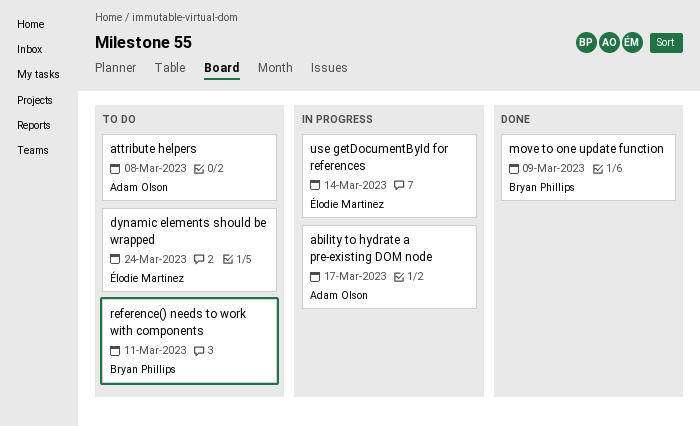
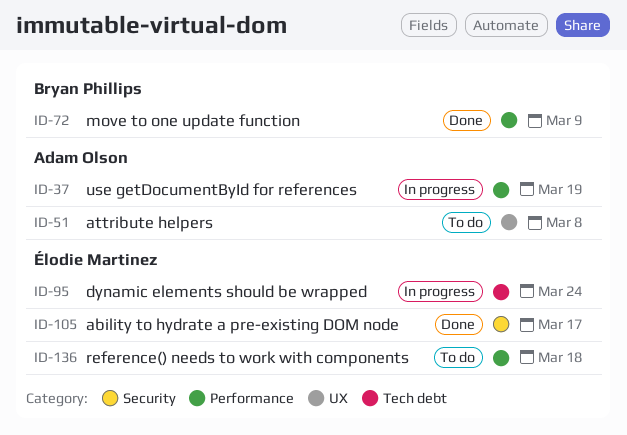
ability to hydrate a pre-existing DOM node, status: In progress -> Done
ability to hydrate a pre-existing DOM node, owner: Adam Olson -> Élodie Martinez
dynamic elements should be wrapped, status: To do -> In progress
reference() needs to work with components, owner: Bryan Phillips -> Élodie Martinez
reference() needs to work with components, due: Mar 11 -> Mar 18
use getDocumentById for references, owner: Élodie Martinez -> Adam Olson
use getDocumentById for references, due: Mar 14 -> Mar 19

